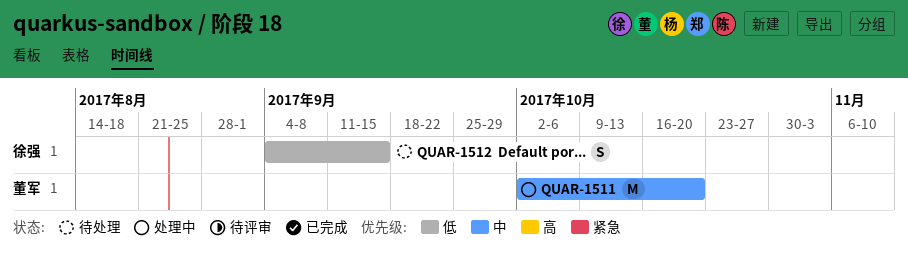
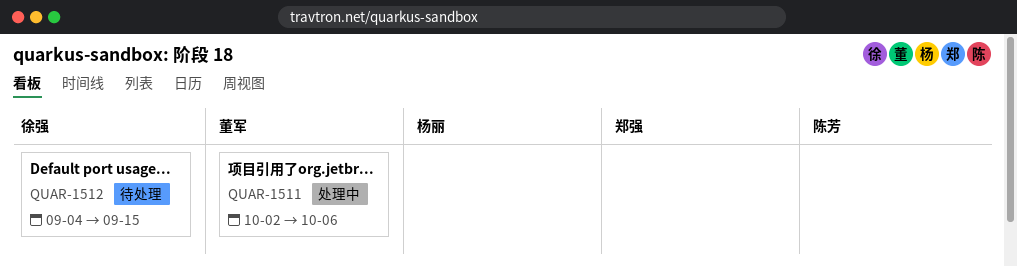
QUAR-1511, due: Oct 20 -> Oct 6

